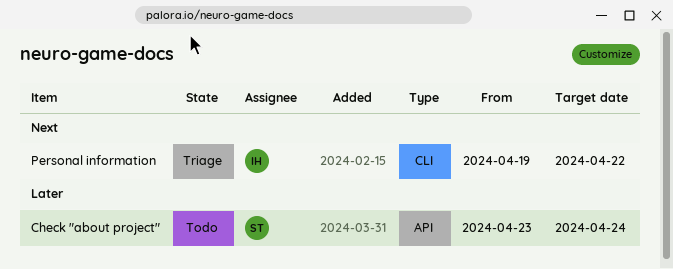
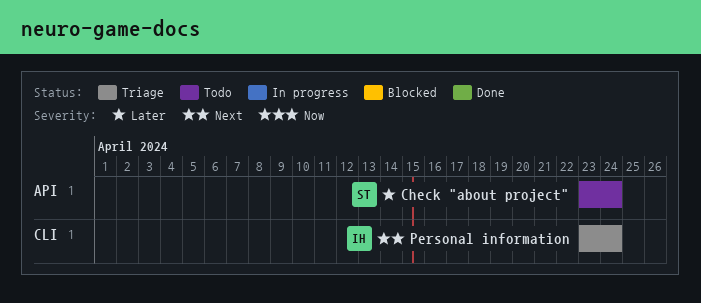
Personal information, start: Apr 19 -> Apr 23
Personal information, due: Apr 22 -> Apr 24

